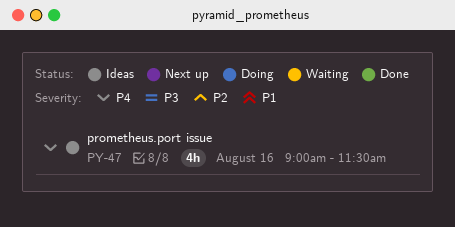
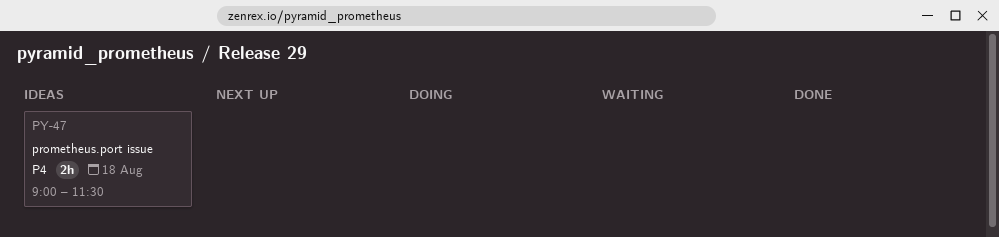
PY-47, estimate: 4h -> 2h
PY-47, day: Aug 16 -> Aug 18

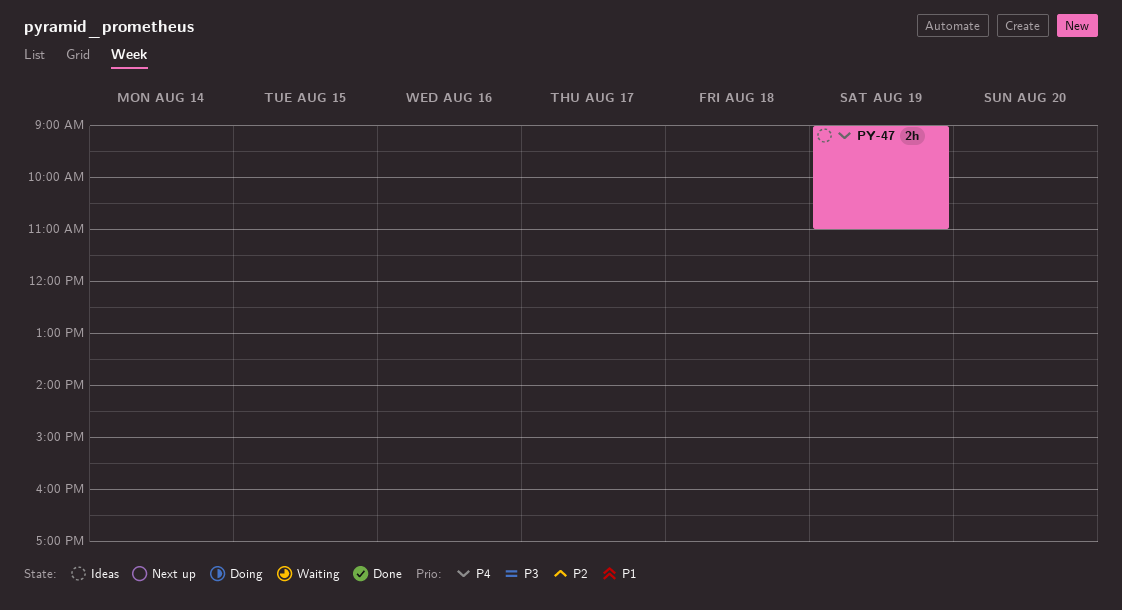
PY-47, day: Aug 18 -> Aug 19
PY-47, ends: 11:30 -> 11:00

